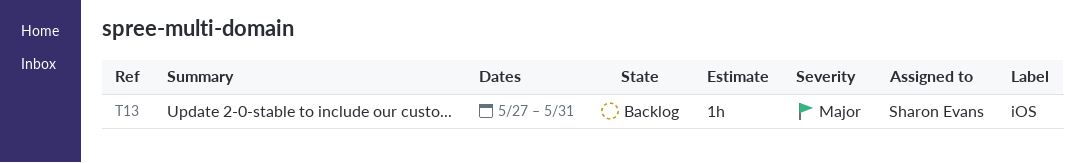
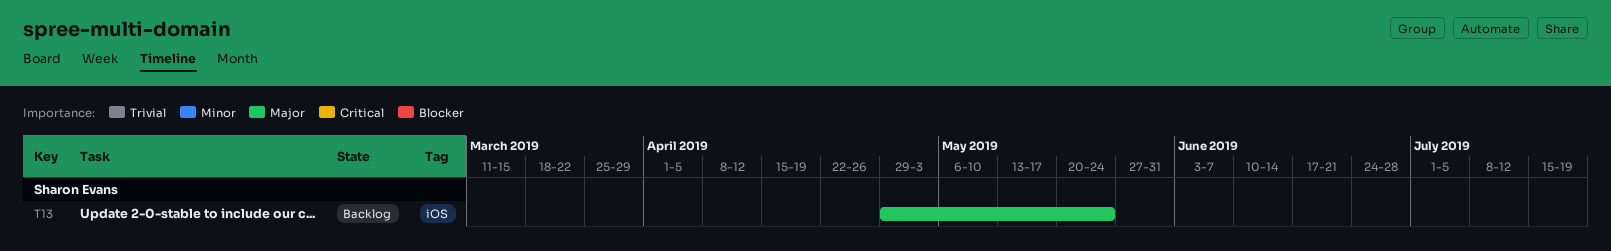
T13, start: May 27 -> Apr 29
T13, due: May 31 -> May 24

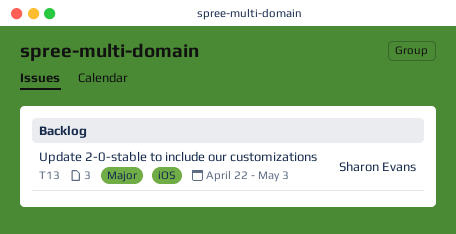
T13, start: Apr 29 -> Apr 22
T13, due: May 24 -> May 3

